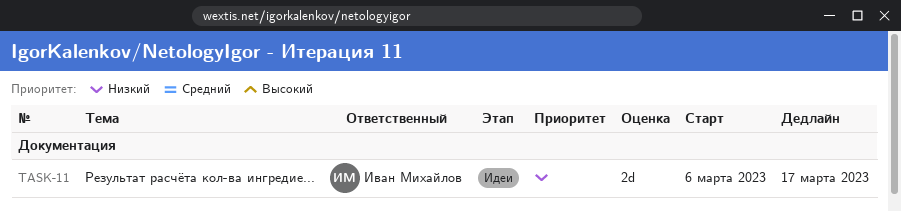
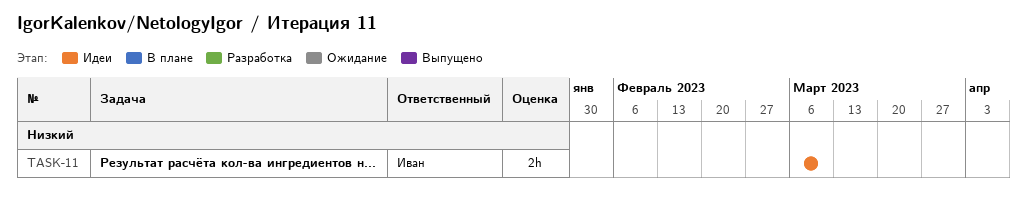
TASK-11, estimate: 2d -> 2h
TASK-11, due: Mar 17 -> Mar 10

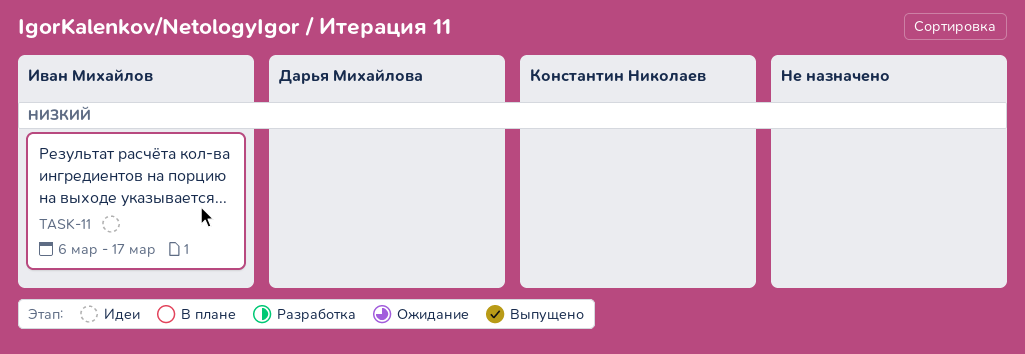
TASK-11, due: Mar 10 -> Mar 17

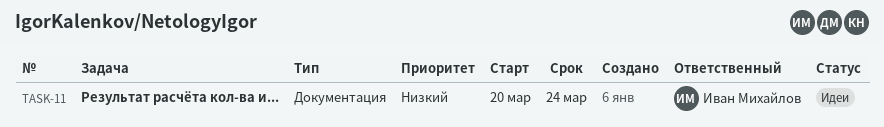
TASK-11, start: Mar 6 -> Mar 20
TASK-11, due: Mar 17 -> Mar 24

